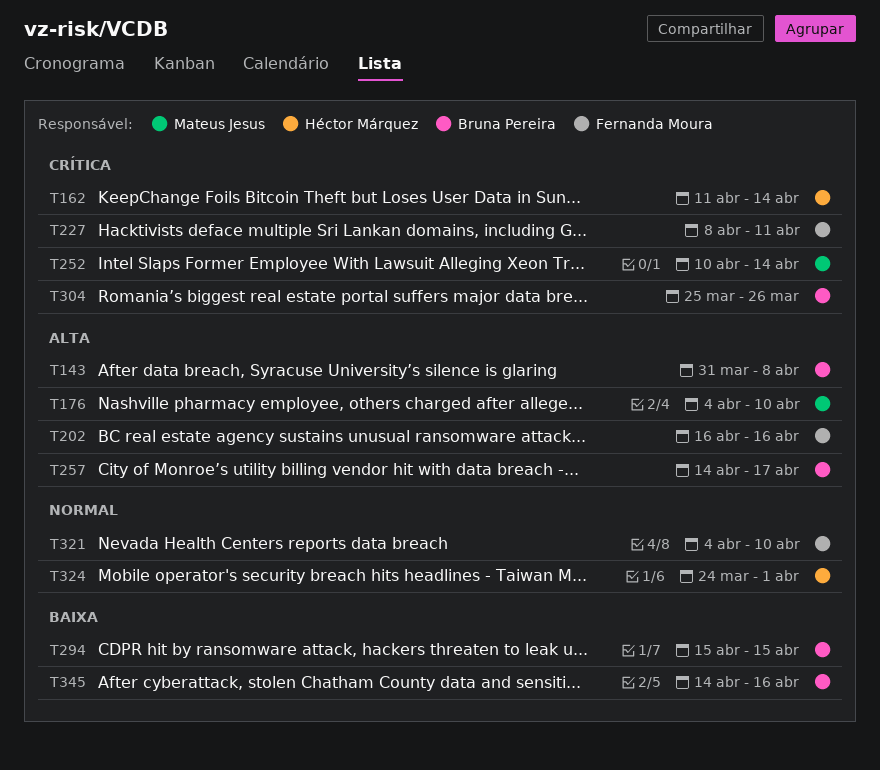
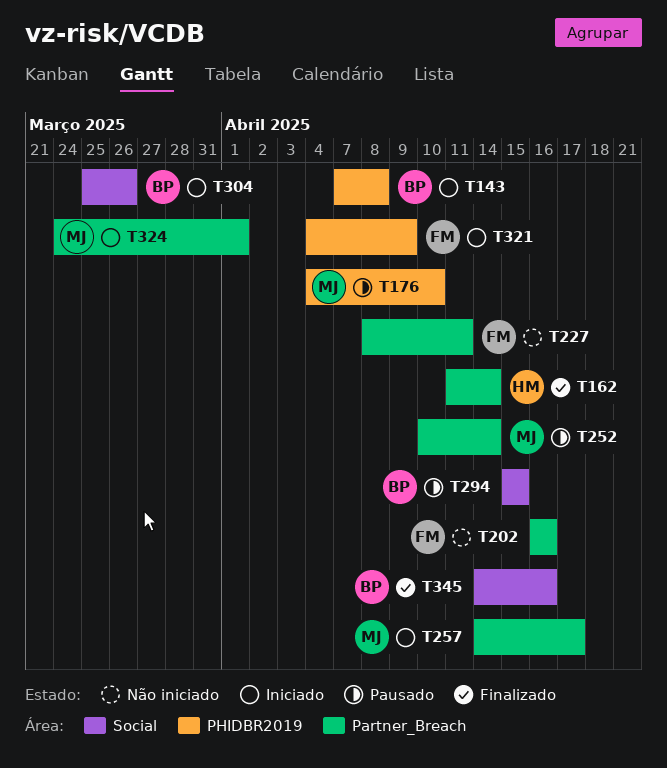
T143, start: Mar 31 -> Apr 7
T257, owner: Bruna Pereira -> Mateus Jesus
T321, due: Apr 10 -> Apr 9
T324, owner: Héctor Márquez -> Mateus Jesus

